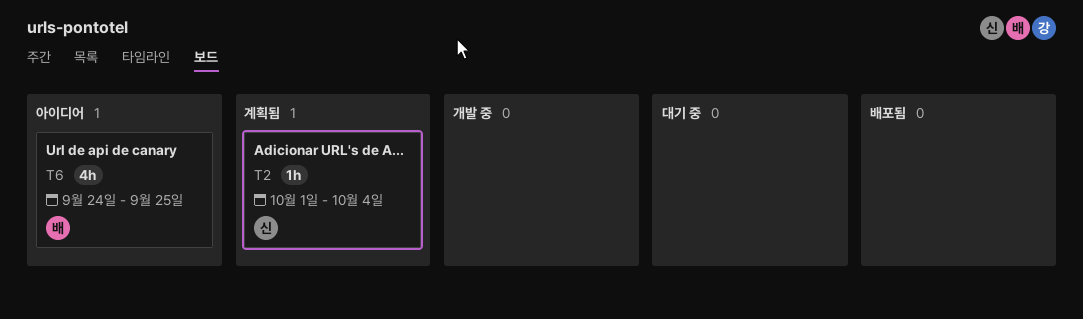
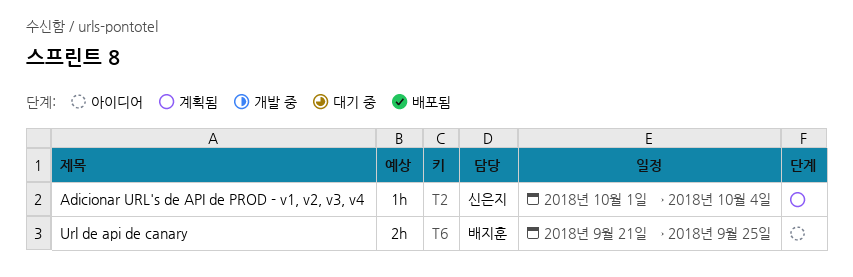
T6, estimate: 4h -> 2h
T6, start: Sep 24 -> Sep 21

